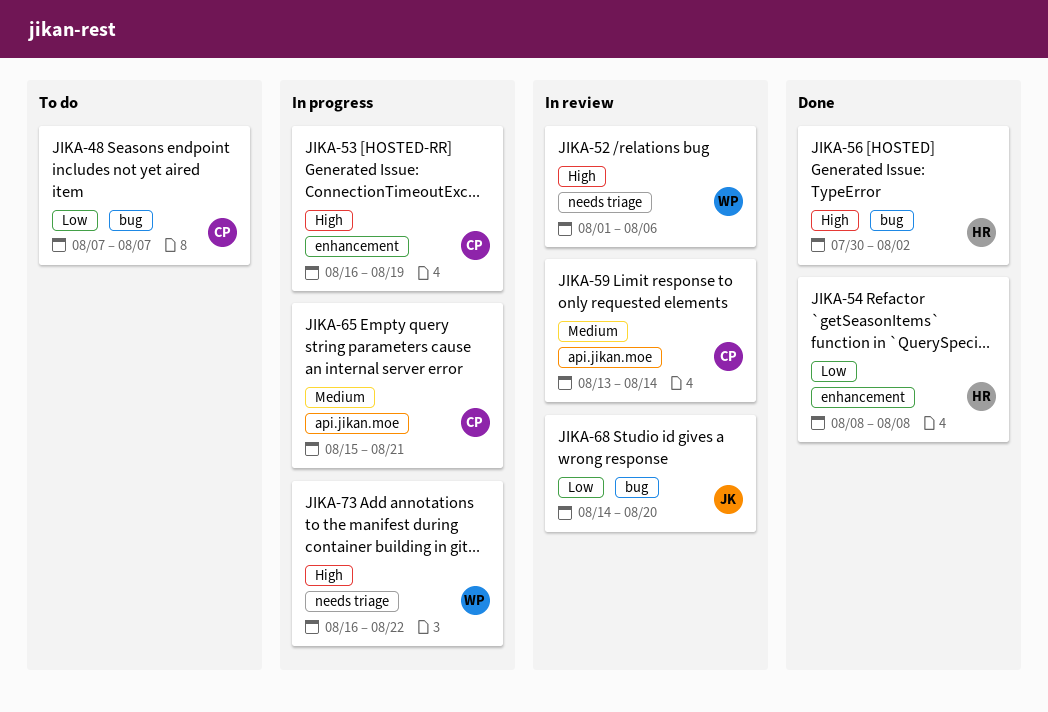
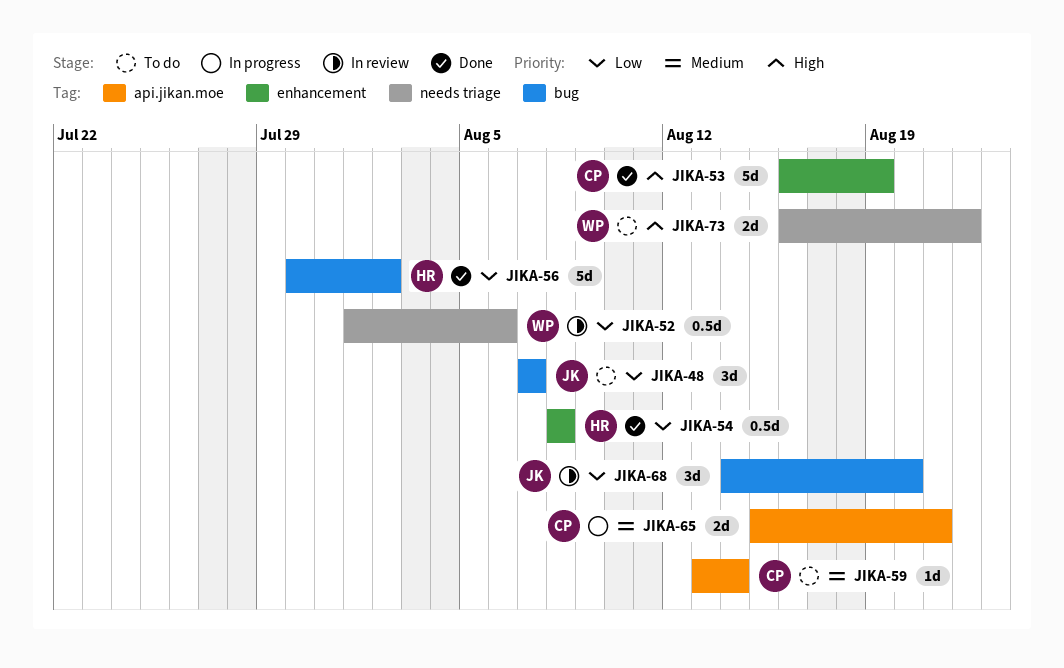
JIKA-48, owner: CP -> JK
JIKA-52, priority: High -> Low
JIKA-53, status: In progress -> Done
JIKA-56, priority: High -> Low
JIKA-59, status: In review -> To do
JIKA-73, status: In progress -> To do

